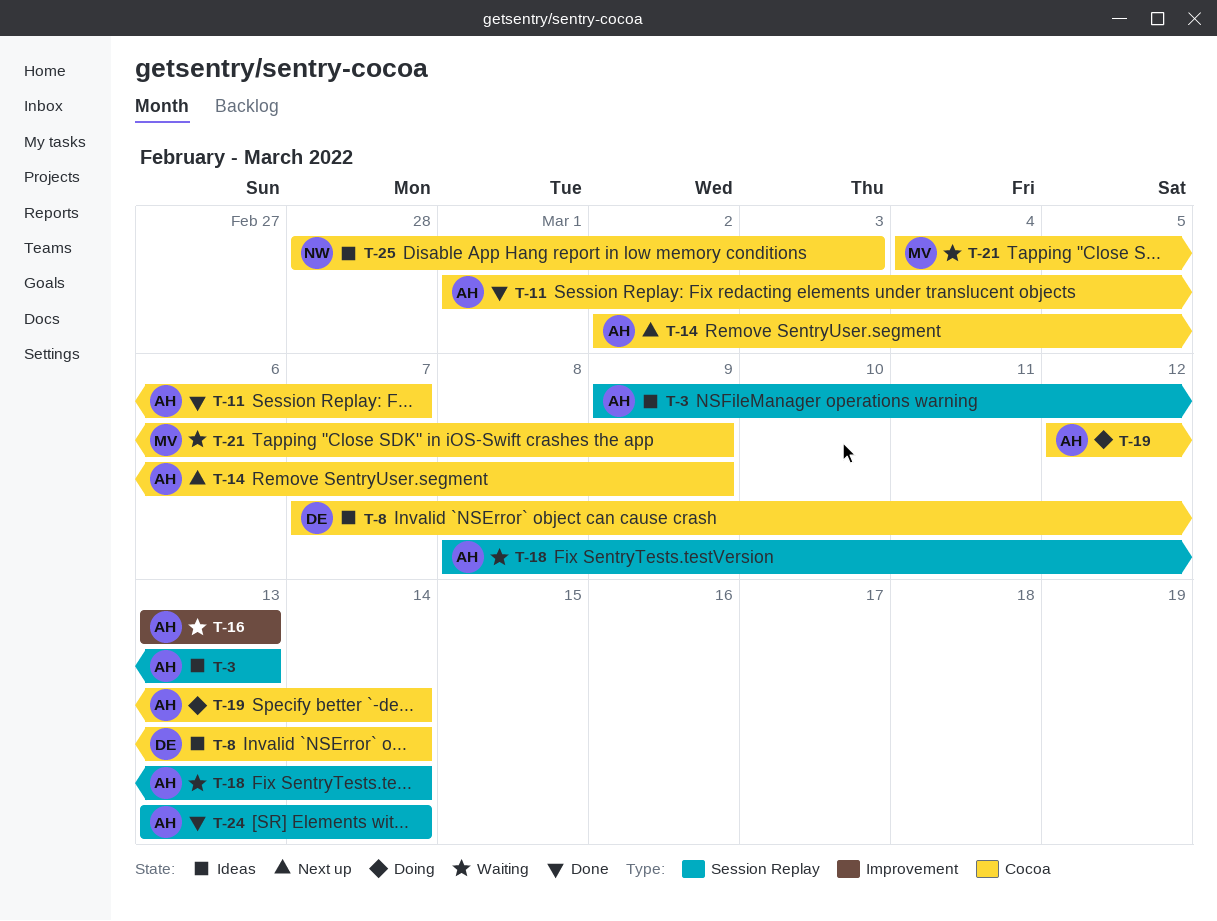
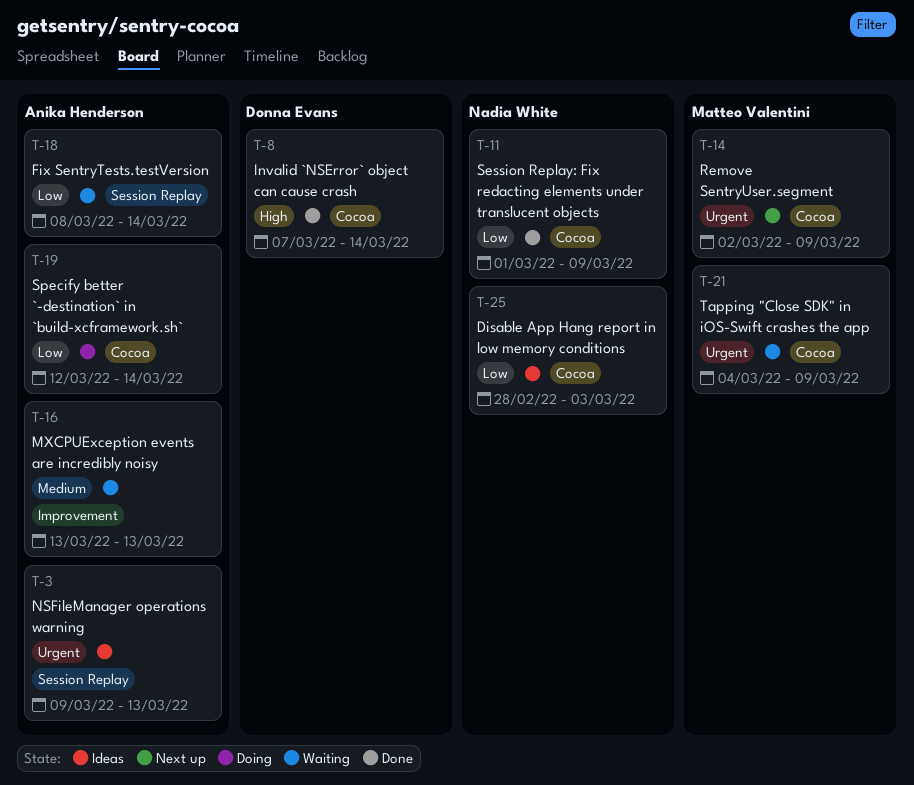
T-8, status: Ideas -> Done
T-11, owner: Anika Henderson -> Nadia White
T-11, due: Mar 7 -> Mar 9
T-14, owner: Anika Henderson -> Matteo Valentini
T-24: present -> none

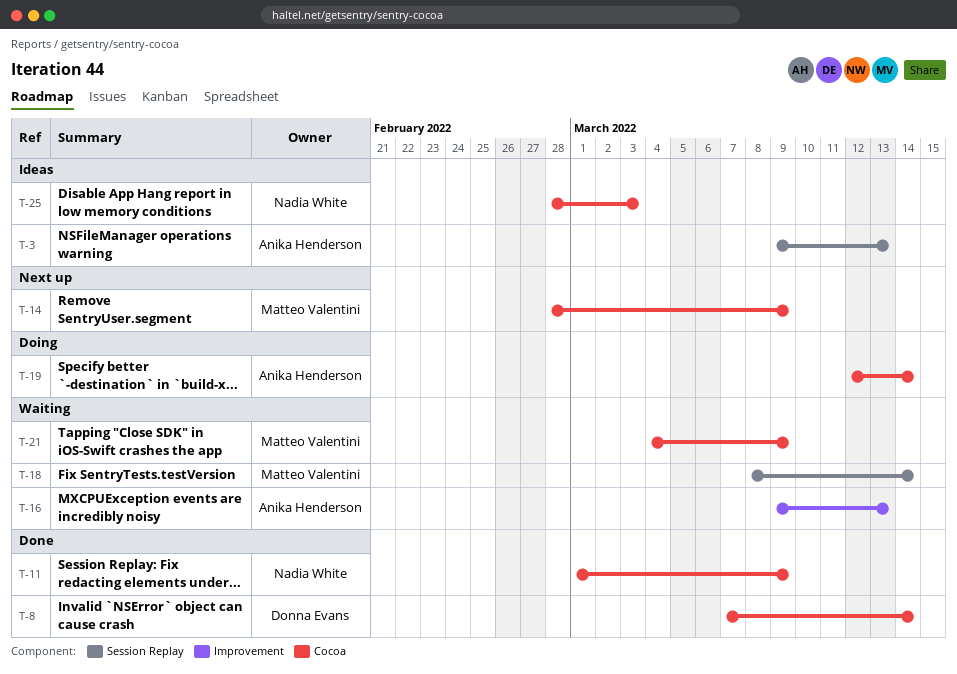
T-14, start: Mar 2 -> Feb 28
T-16, start: Mar 13 -> Mar 9
T-18, owner: Anika Henderson -> Matteo Valentini

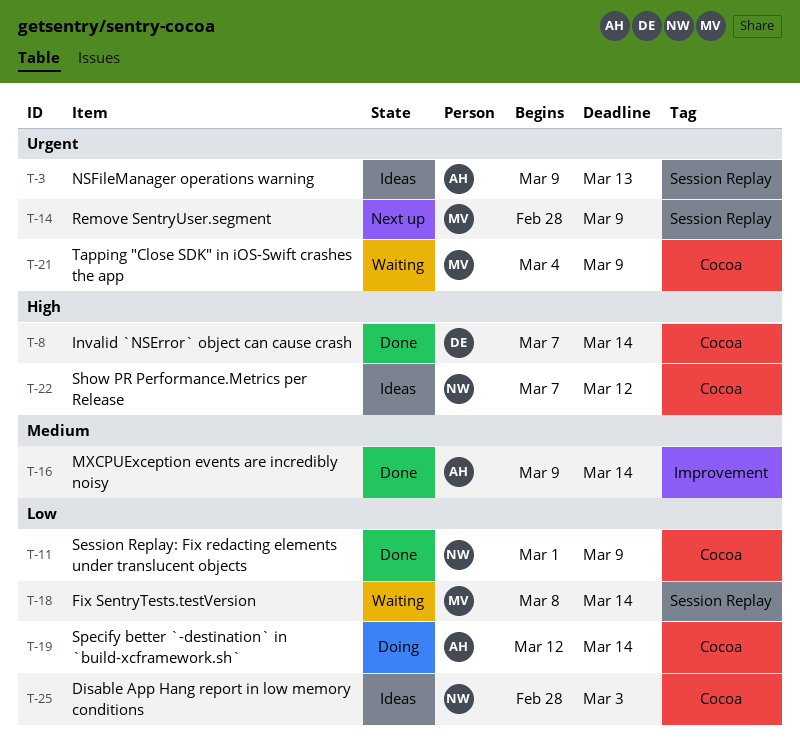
T-14, label: Cocoa -> Session Replay
T-16, status: Waiting -> Done
T-16, due: Mar 13 -> Mar 14
T-22: none -> present

